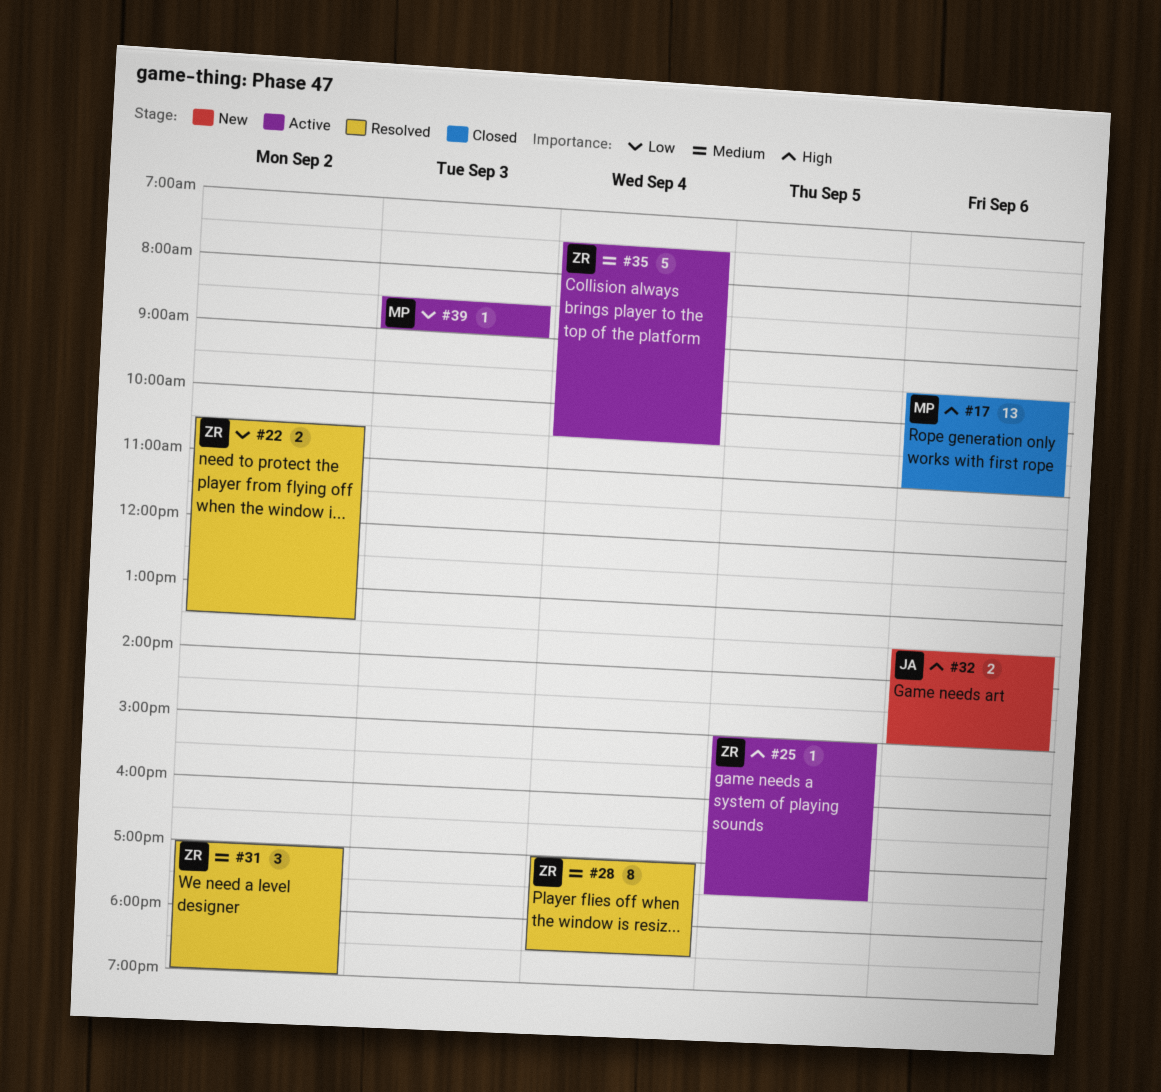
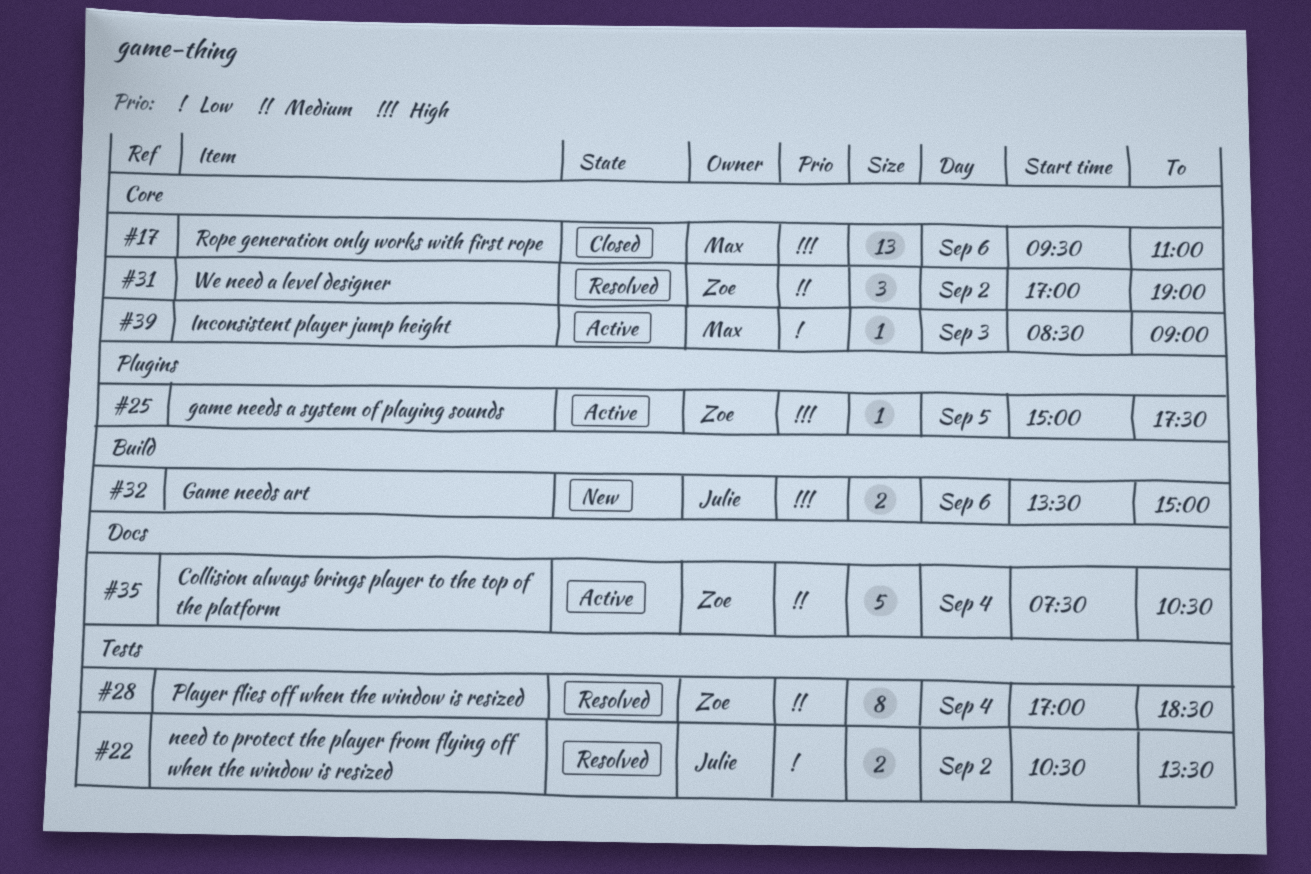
#22, owner: Zoe -> Julie

